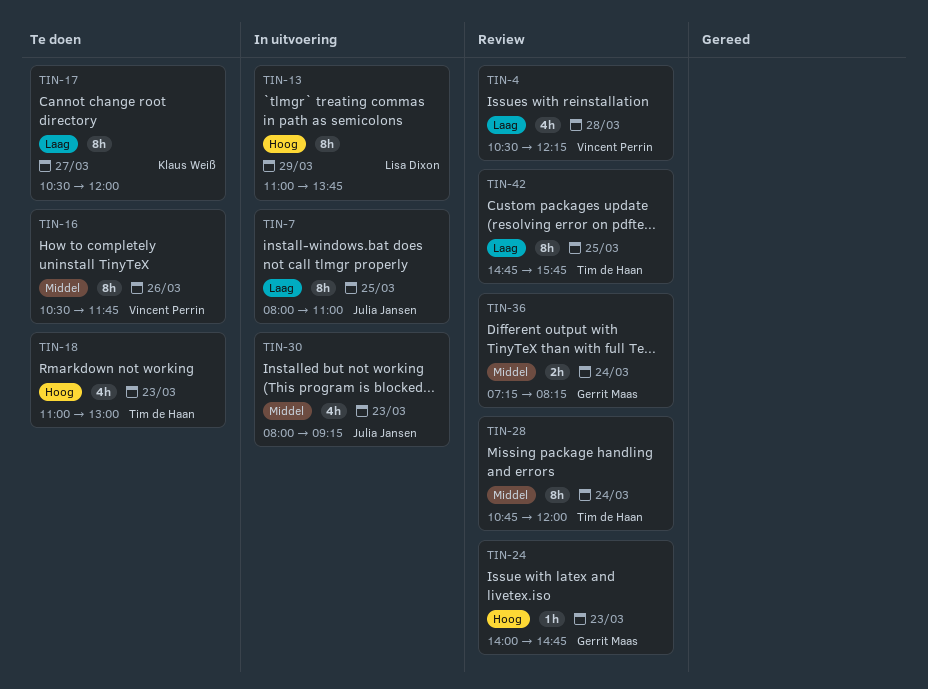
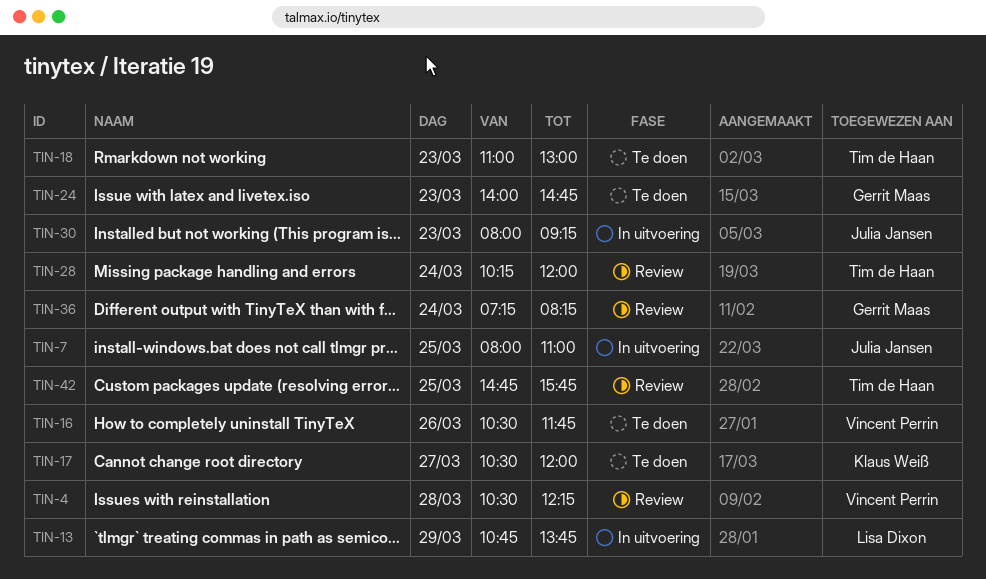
TIN-13, begins: 11:00 -> 10:45
TIN-24, status: Review -> Te doen
TIN-28, begins: 10:45 -> 10:15

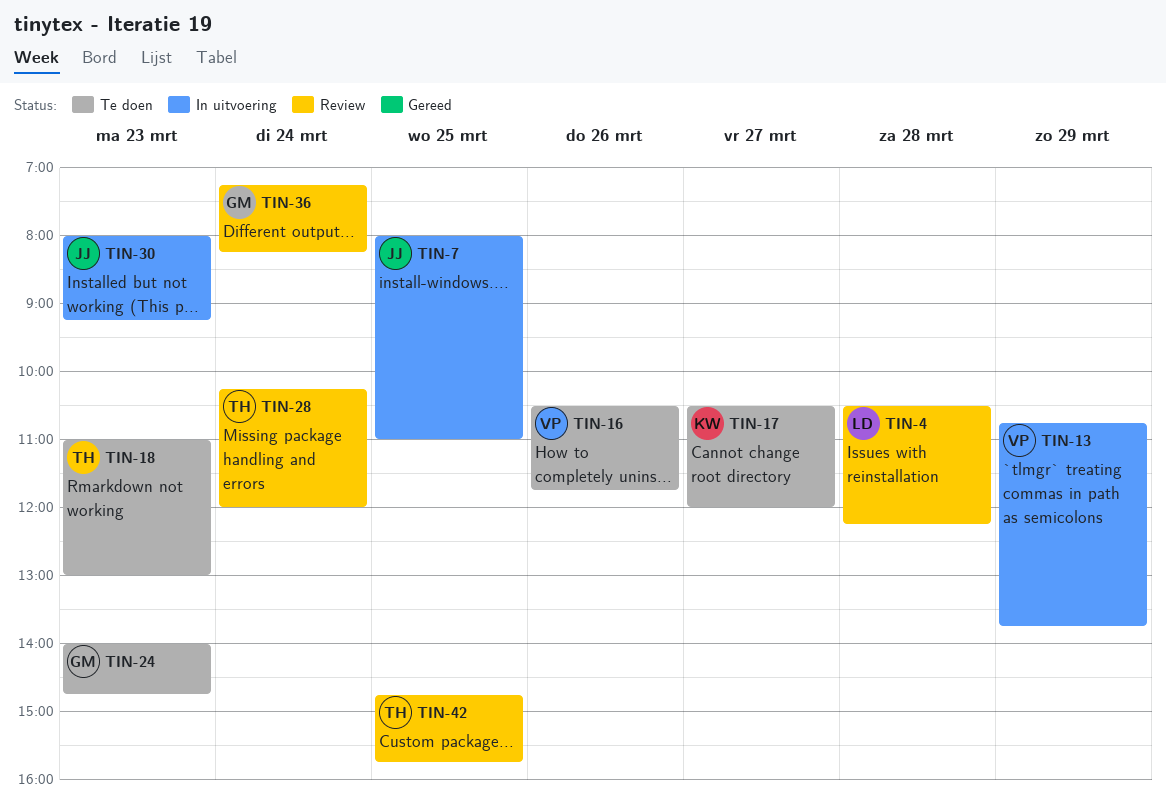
TIN-4, owner: Vincent Perrin -> Lisa Dixon
TIN-13, owner: Lisa Dixon -> Vincent Perrin

